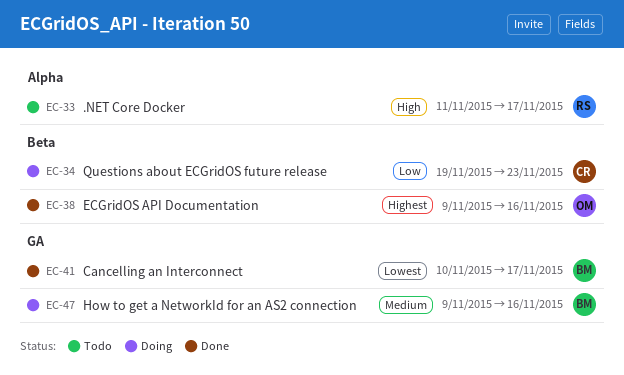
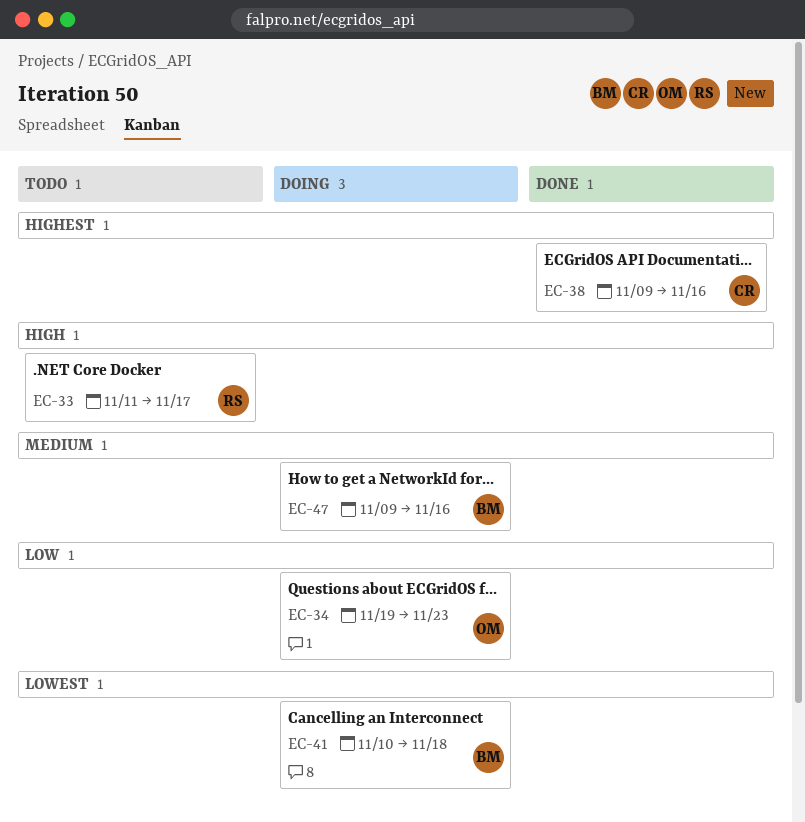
EC-34, owner: CR -> OM
EC-38, owner: OM -> CR
EC-41, status: Done -> Doing
EC-41, due: Nov 17 -> Nov 18

